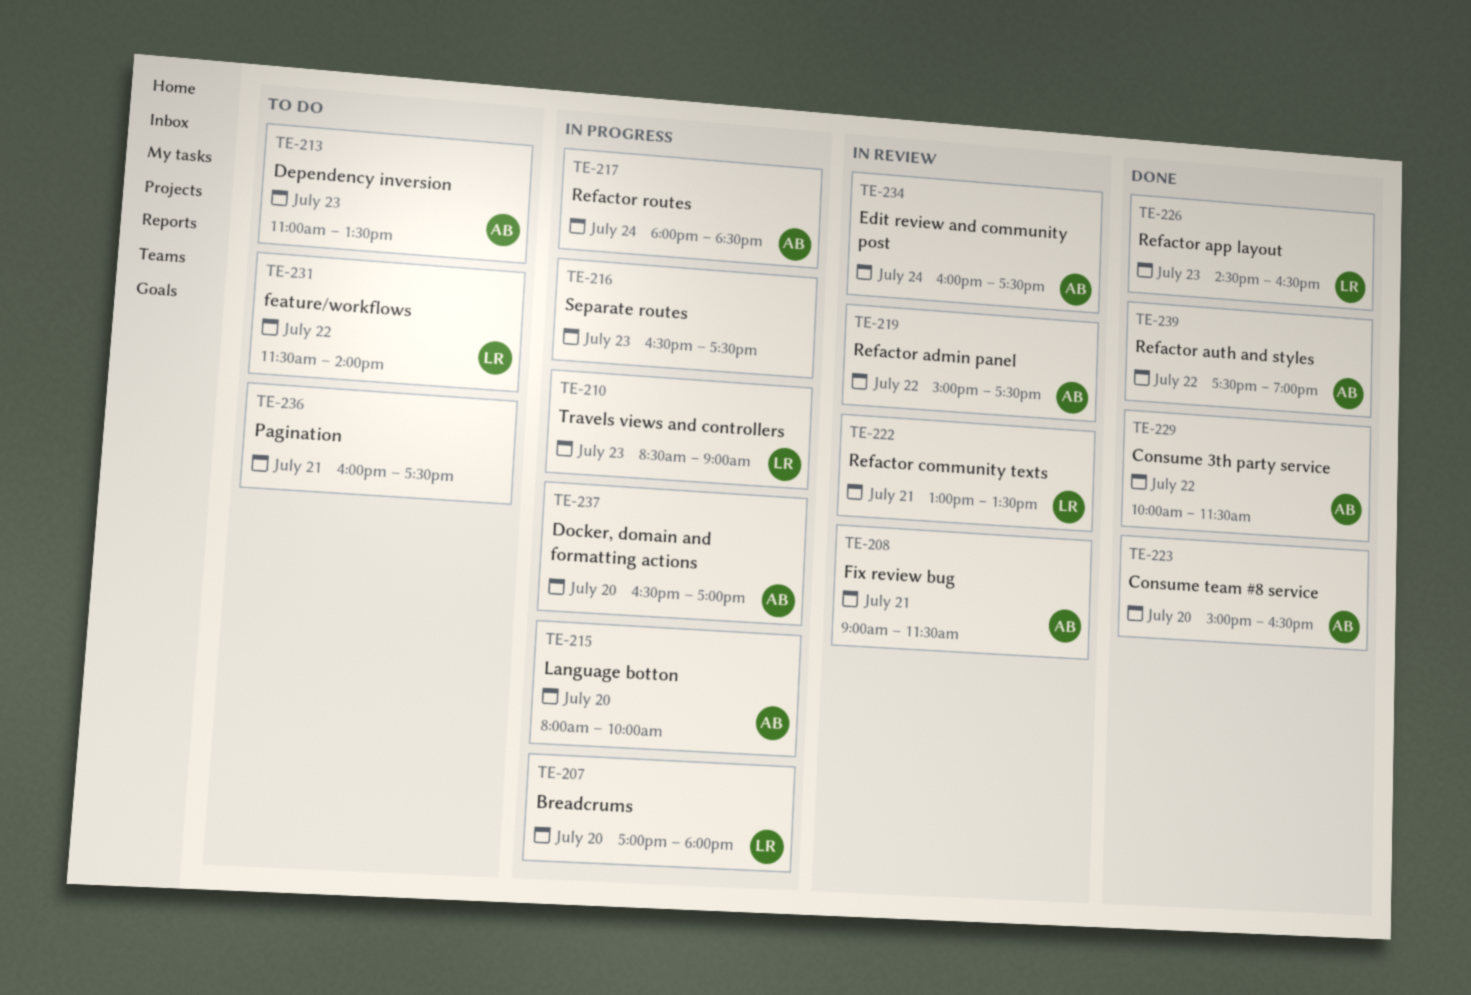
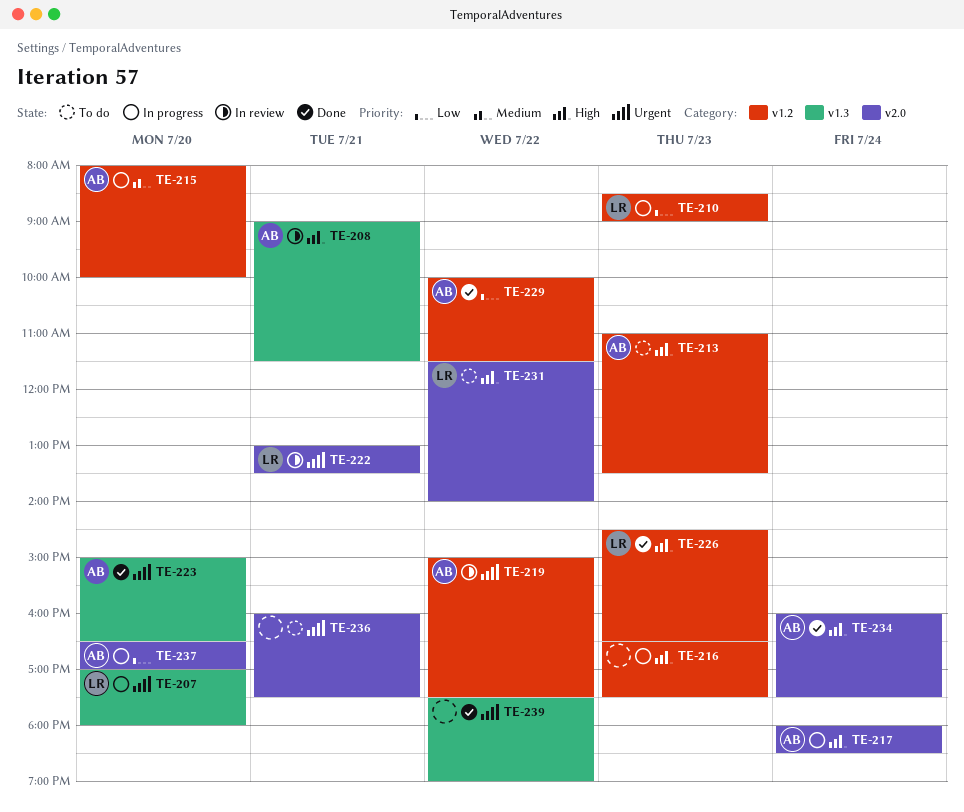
TE-234, status: In review -> Done
TE-239, owner: AB -> none

